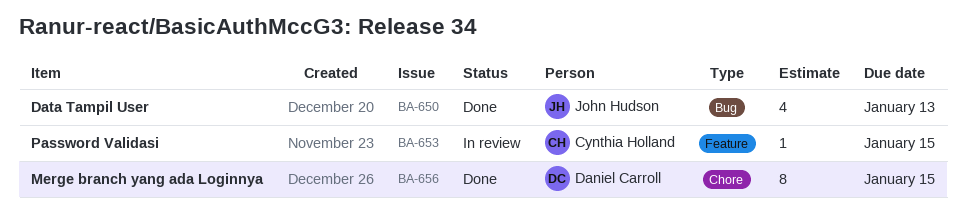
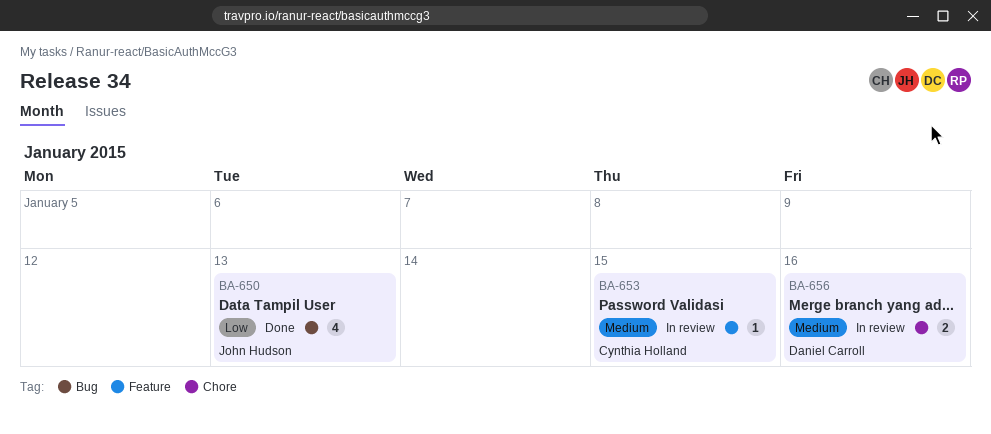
BA-656, status: Done -> In review
BA-656, estimate: 8 -> 2
BA-656, due: Jan 15 -> Jan 16

